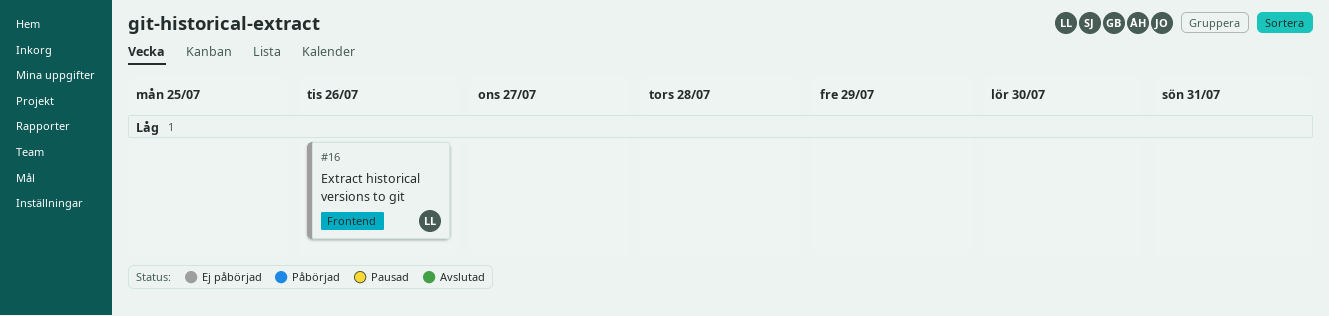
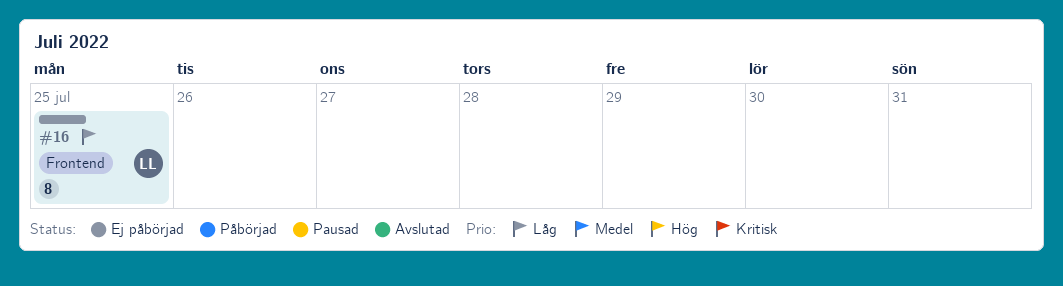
#16, due: Jul 26 -> Jul 25

